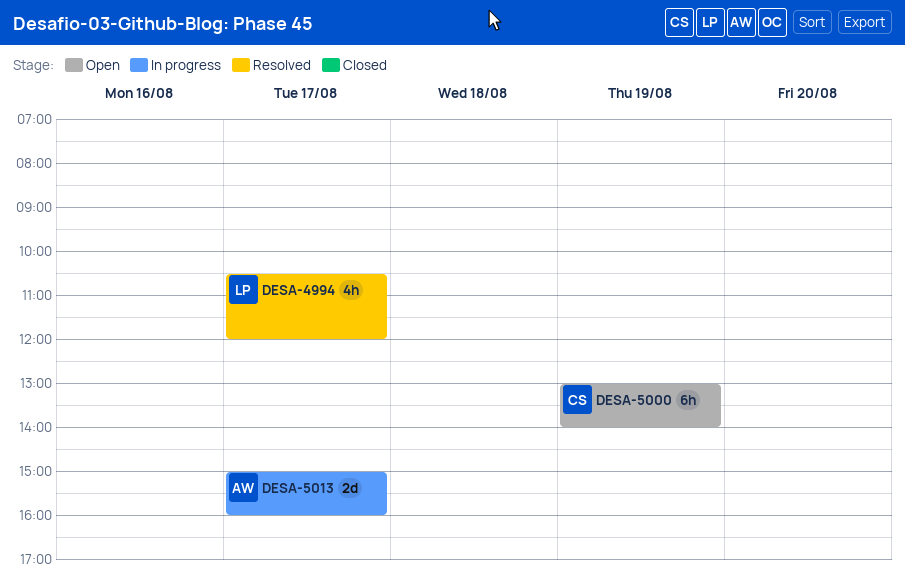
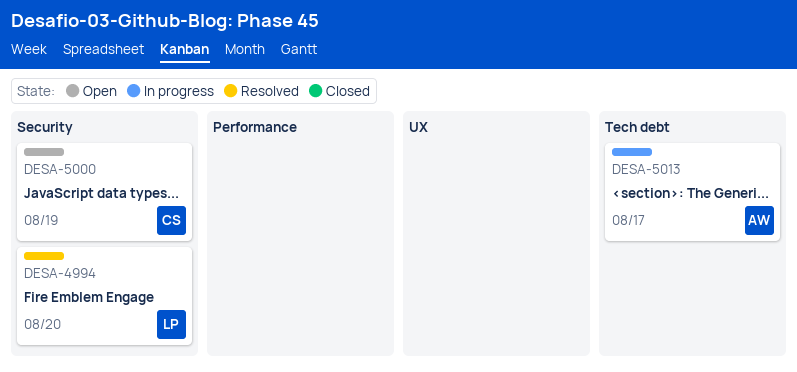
DESA-4994, day: Aug 17 -> Aug 20

